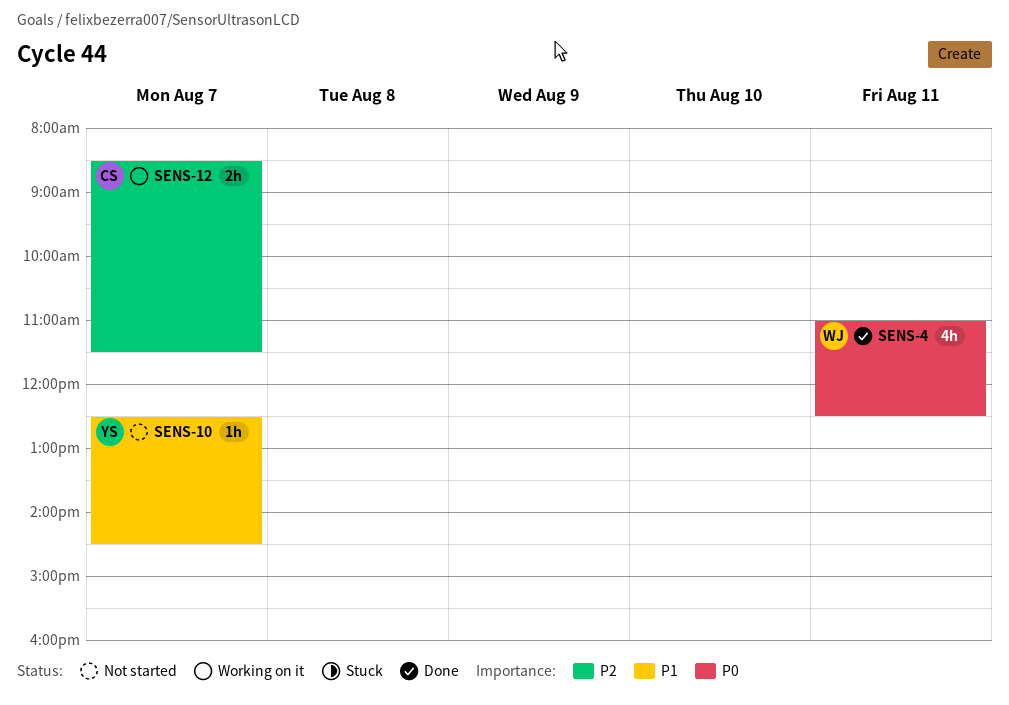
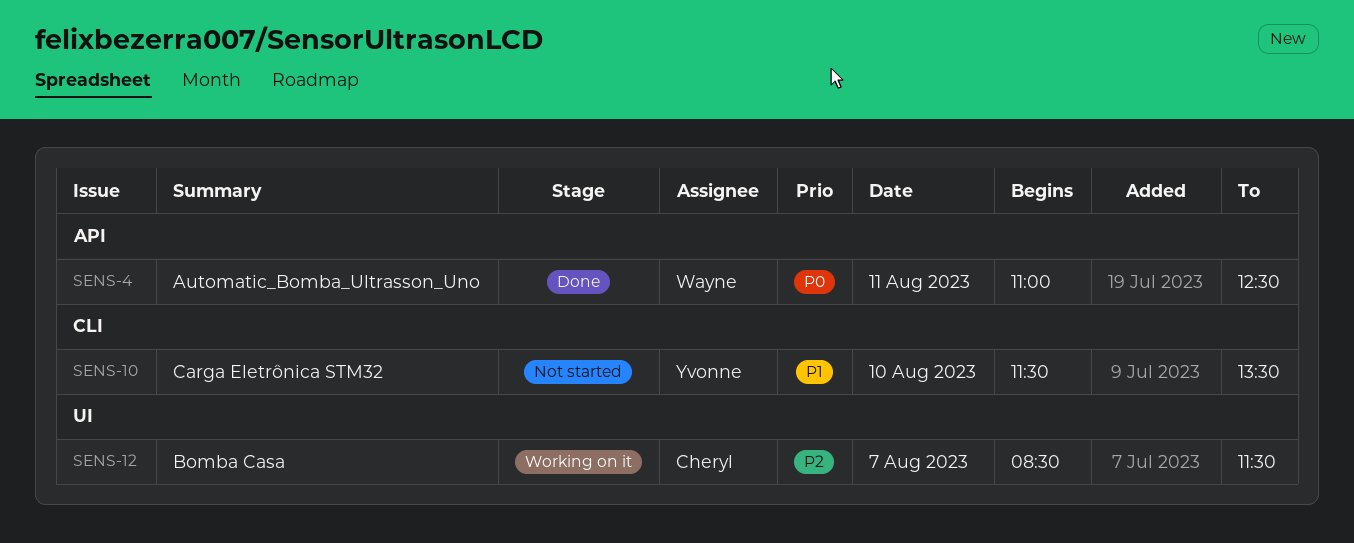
SENS-10, day: Aug 7 -> Aug 10
SENS-10, begins: 12:30 -> 11:30
SENS-10, ends: 14:30 -> 13:30

